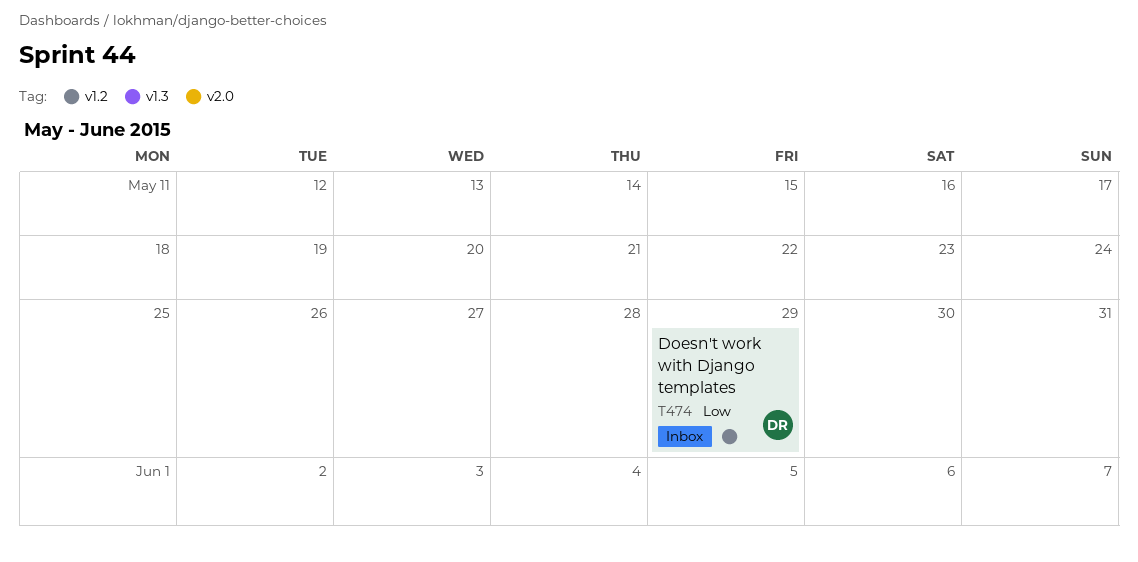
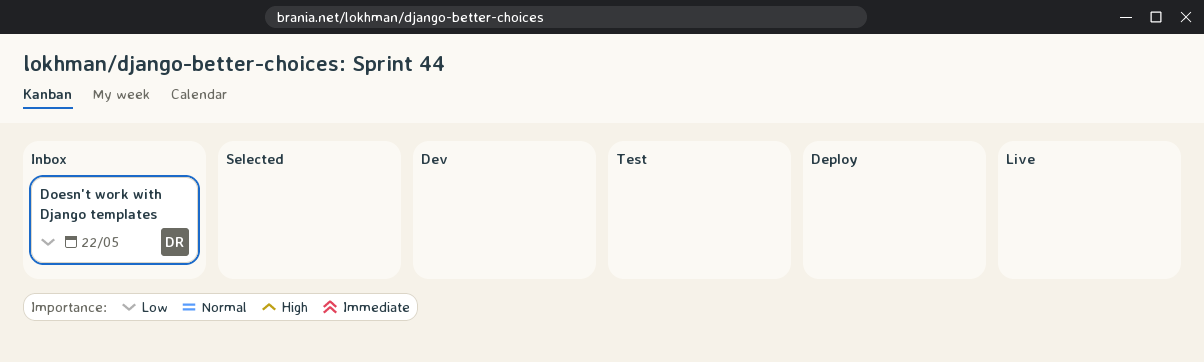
Doesn't work with Django templates, due: May 29 -> May 22

